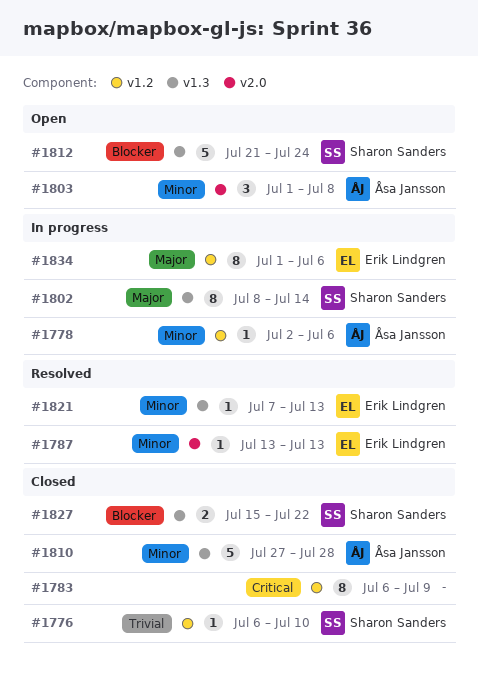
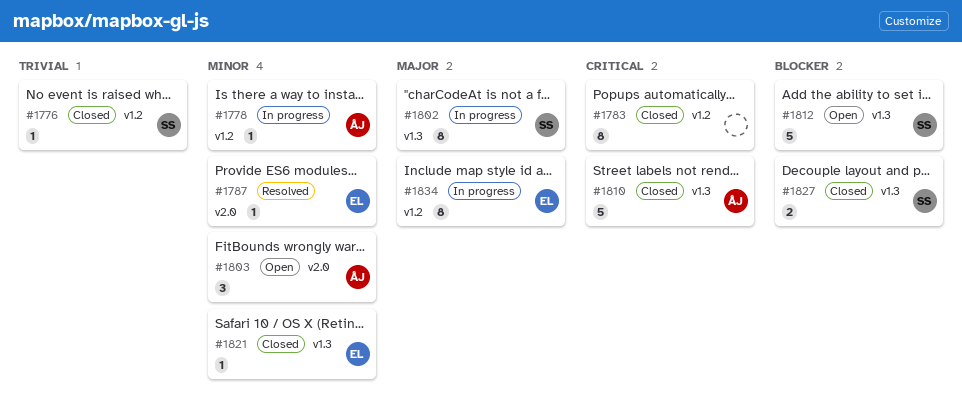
#1810, priority: Minor -> Critical
#1821, status: Resolved -> Closed

